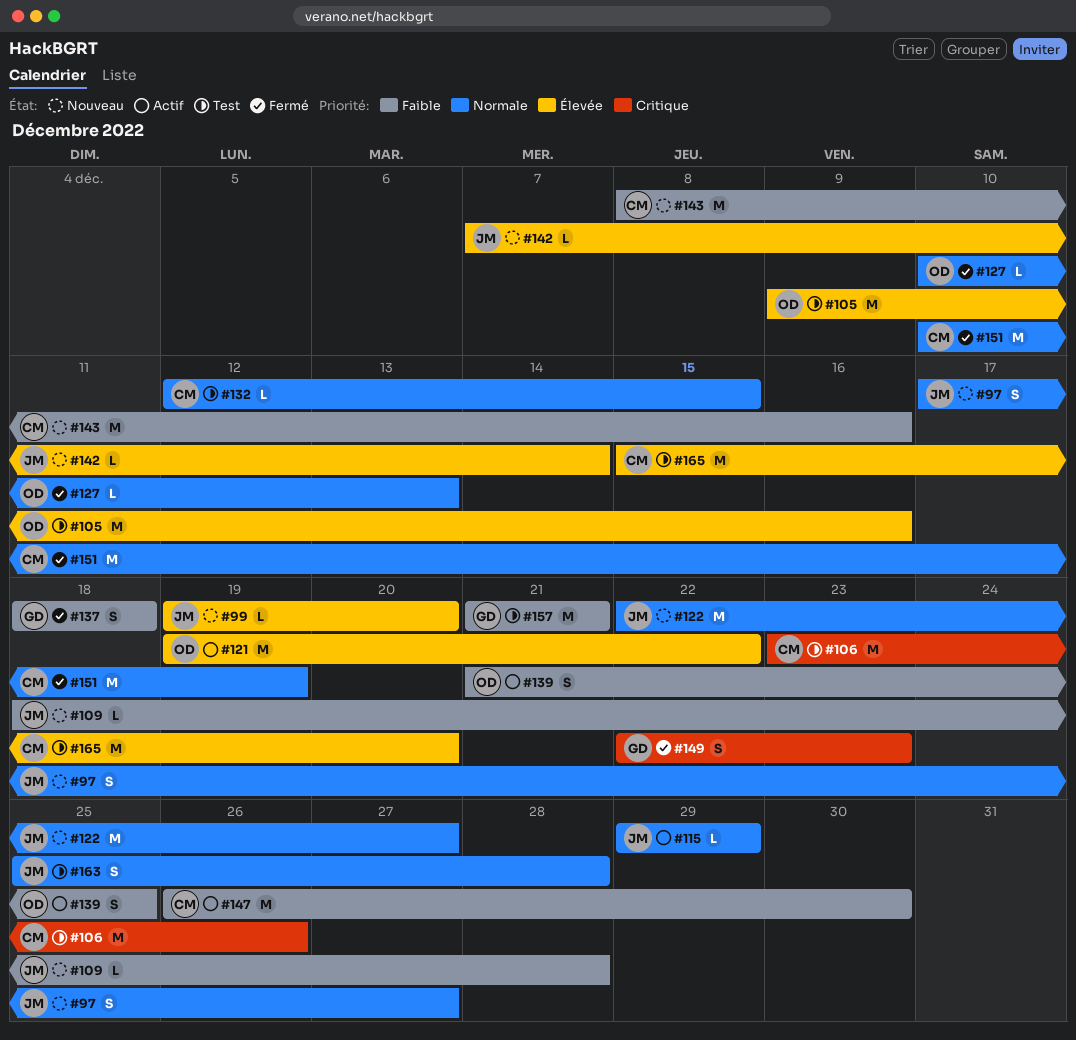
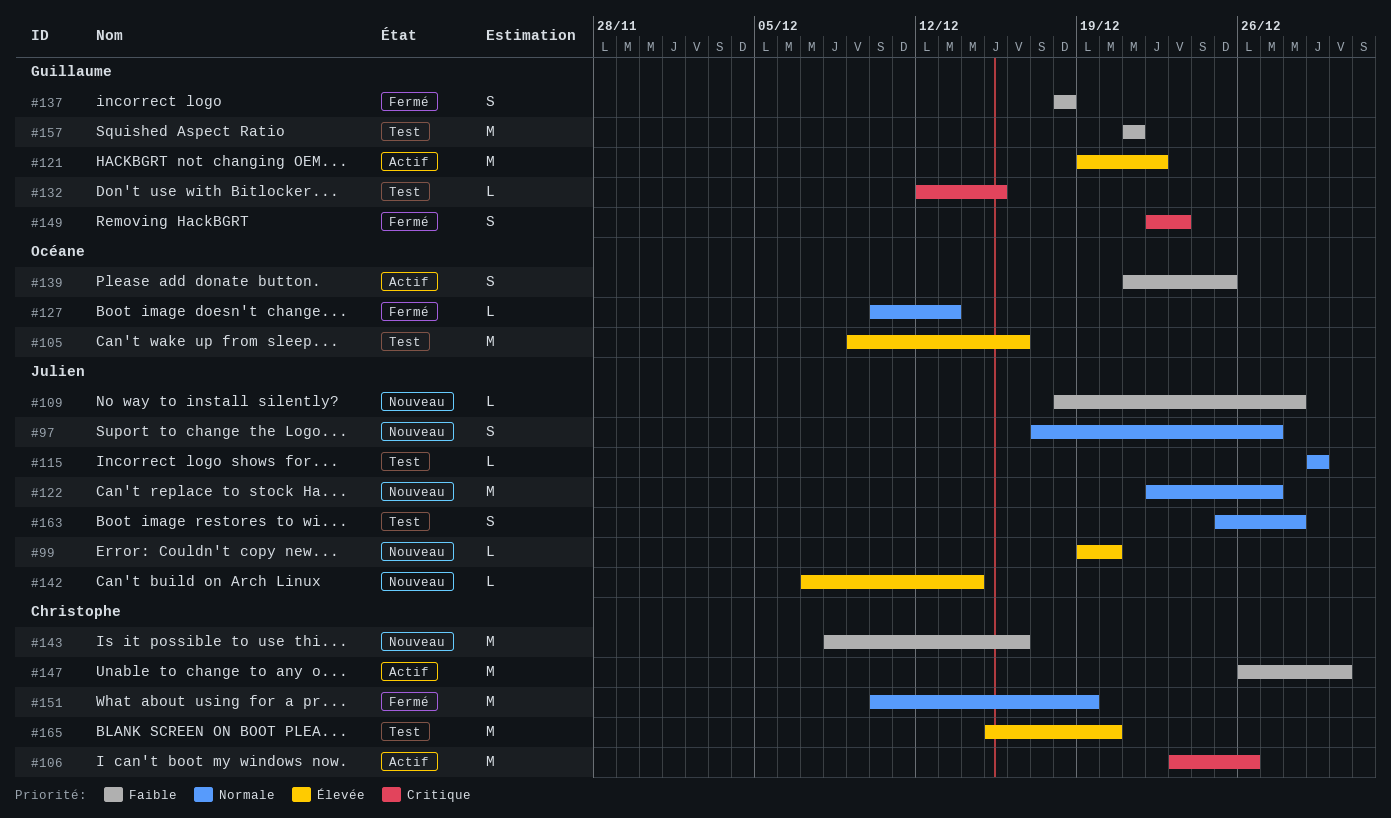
#106, status: Test -> Actif
#115, status: Actif -> Test
#121, owner: Océane -> Guillaume
#132, owner: Christophe -> Guillaume
#132, priority: Normale -> Critique

